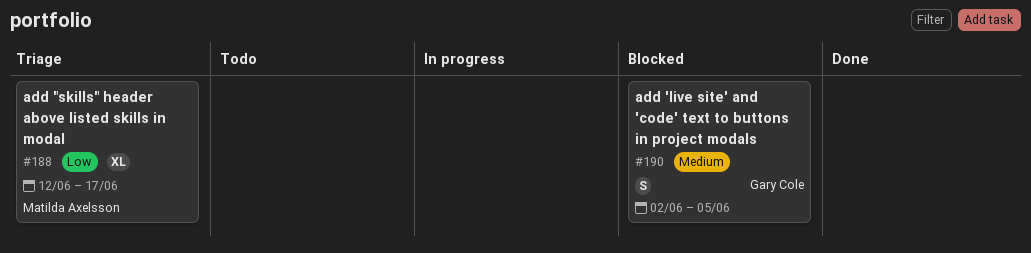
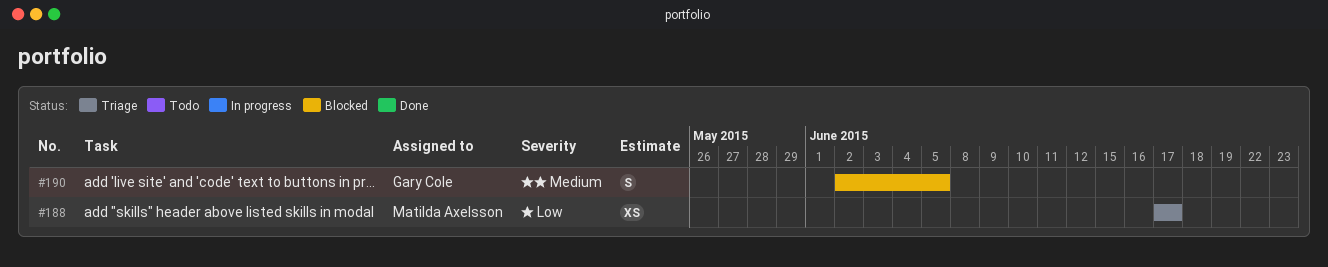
#188, estimate: XL -> XS
#188, start: Jun 12 -> Jun 17

